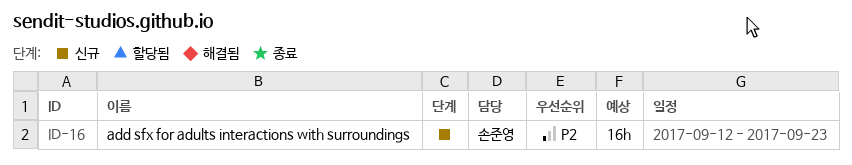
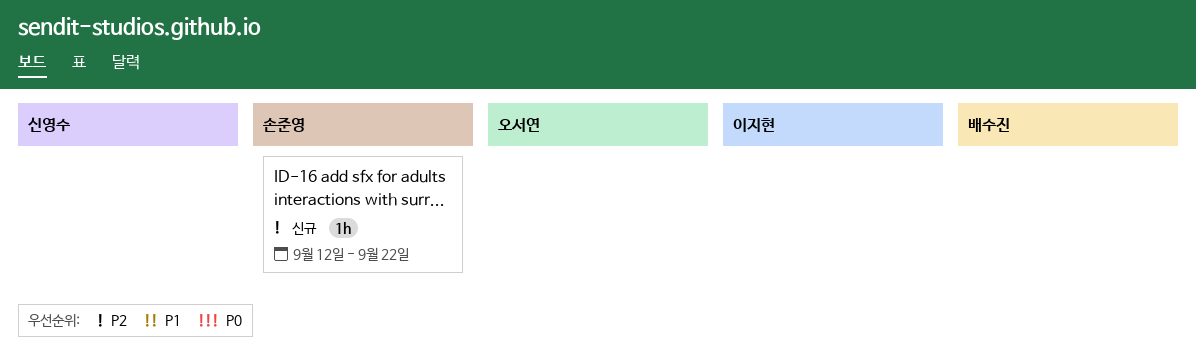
ID-16, estimate: 16h -> 1h
ID-16, due: Sep 23 -> Sep 22

